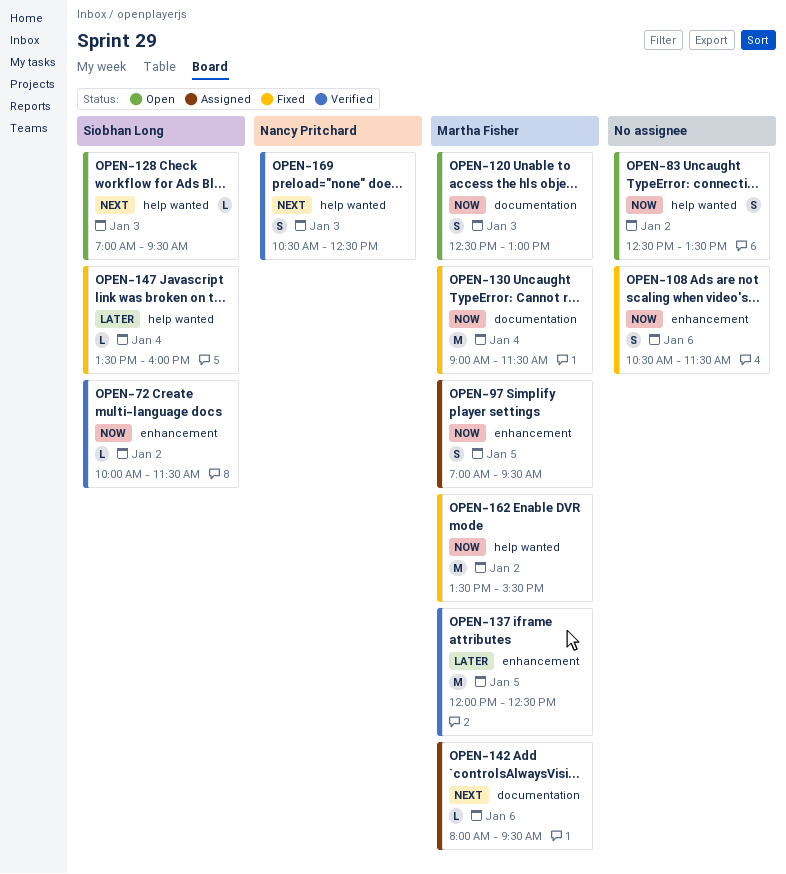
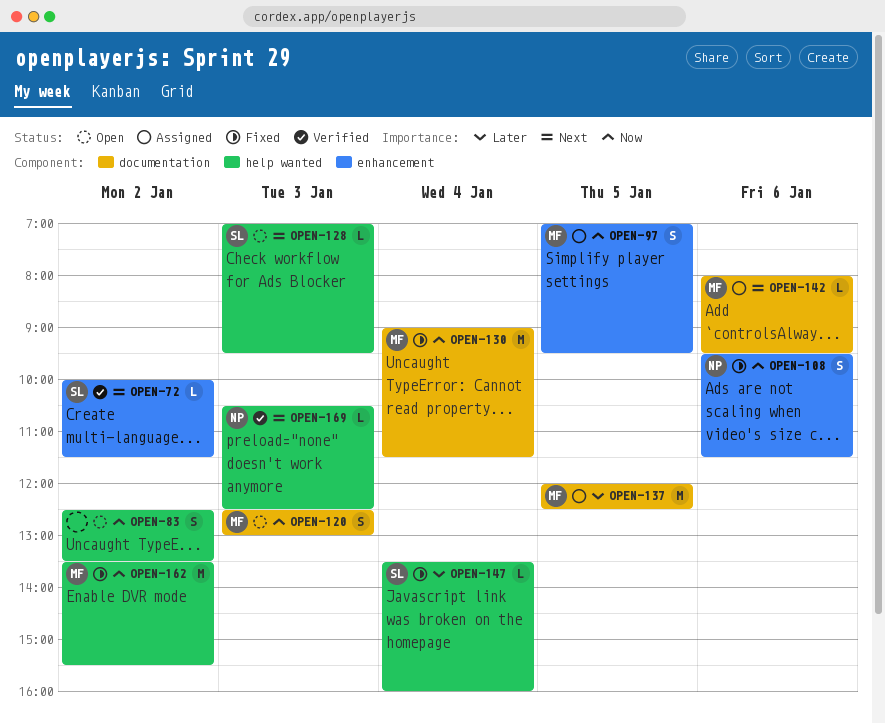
OPEN-72, priority: Now -> Next
OPEN-108, owner: none -> Nancy Pritchard
OPEN-108, begins: 10:30 -> 09:30
OPEN-137, status: Verified -> Assigned
OPEN-137, label: enhancement -> documentation
OPEN-169, estimate: S -> L

